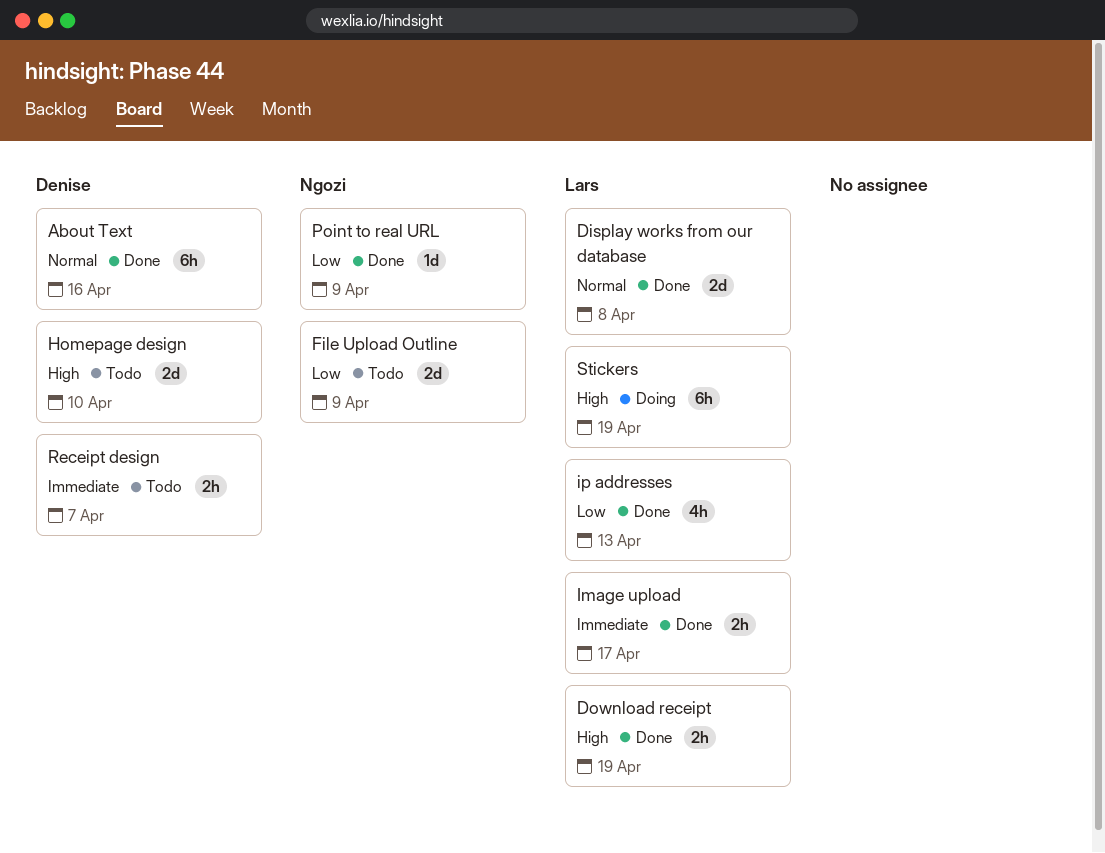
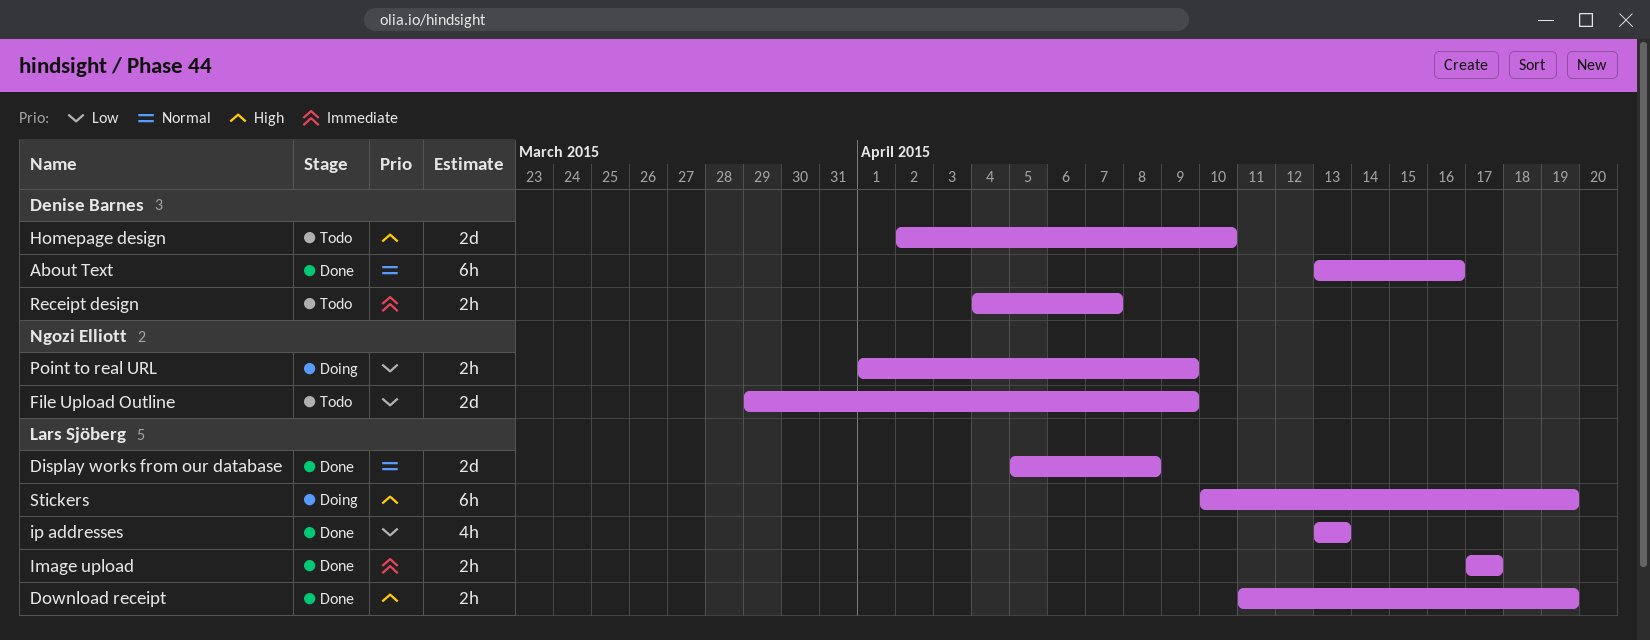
Point to real URL, status: Done -> Doing
Point to real URL, estimate: 1d -> 2h

